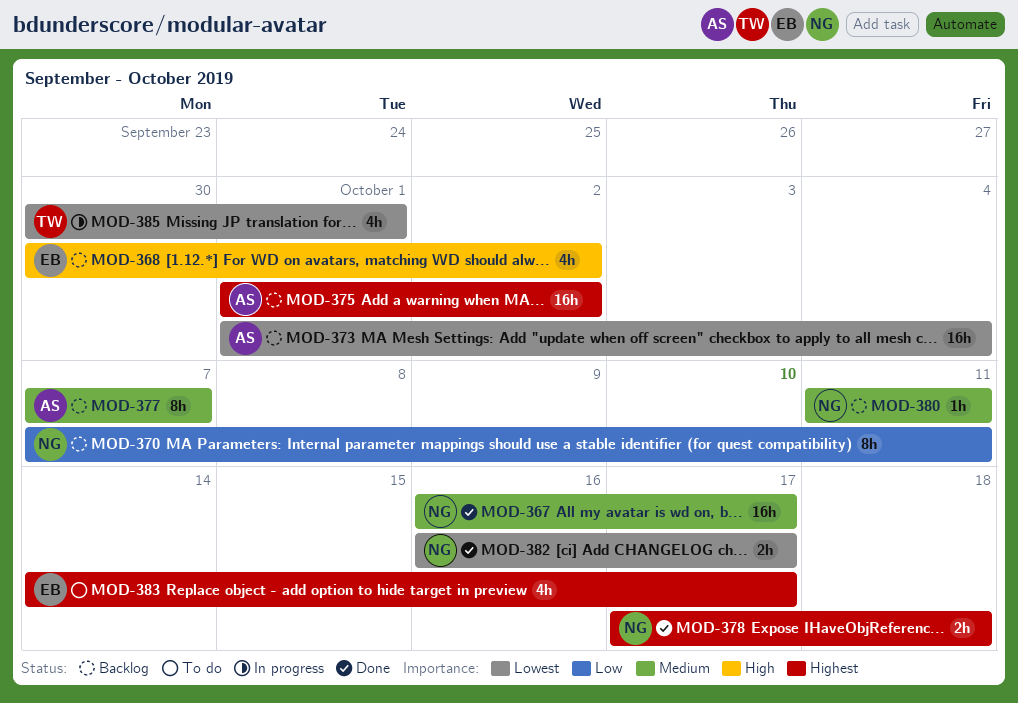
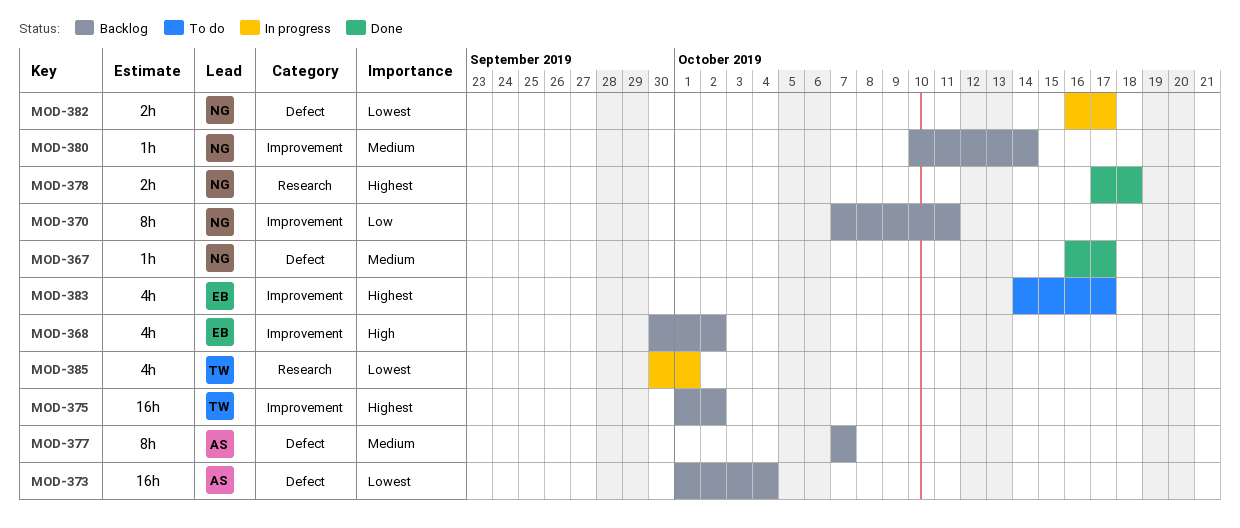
MOD-367, estimate: 16h -> 1h
MOD-375, owner: AS -> TW
MOD-380, start: Oct 11 -> Oct 10
MOD-380, due: Oct 11 -> Oct 14
MOD-382, status: Done -> In progress

